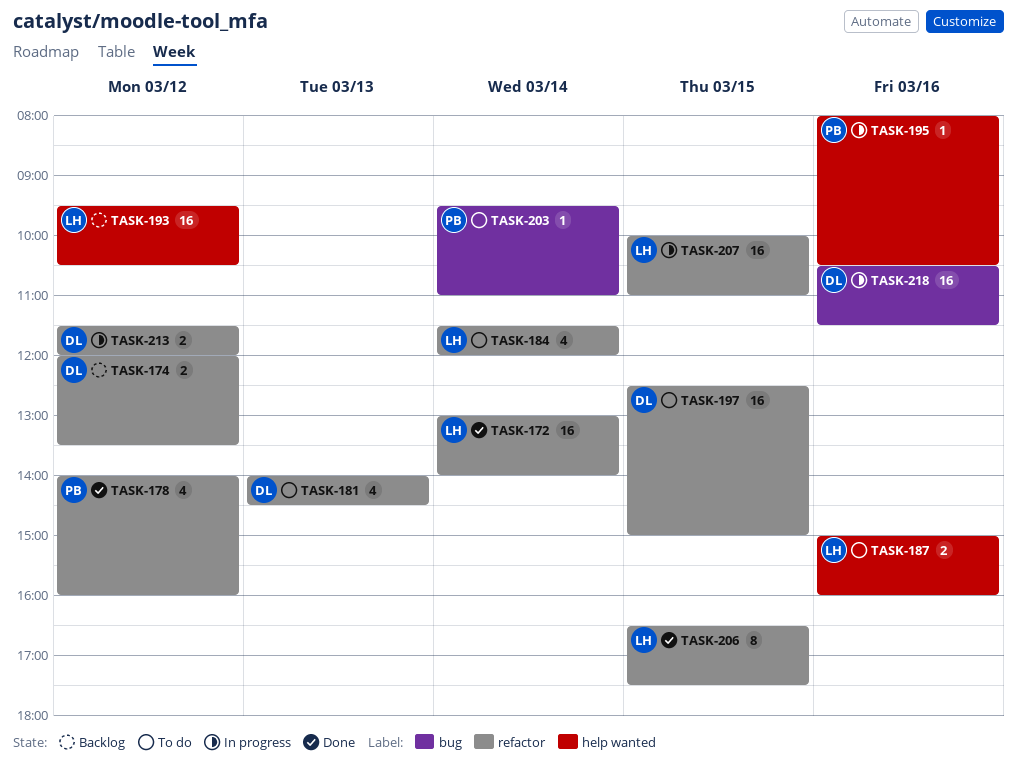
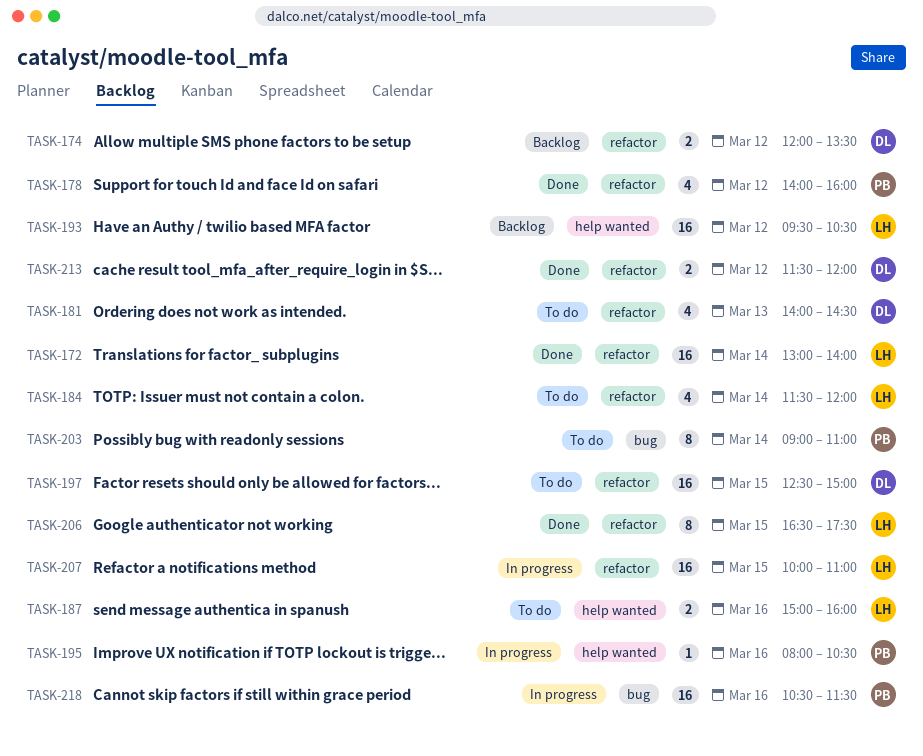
TASK-203, estimate: 1 -> 8
TASK-203, begins: 09:30 -> 09:00
TASK-213, status: In progress -> Done
TASK-218, owner: DL -> PB

